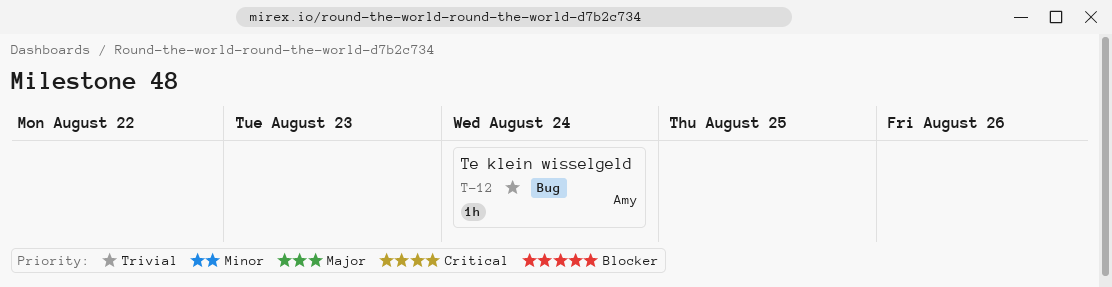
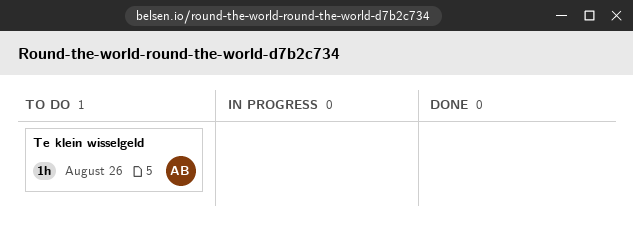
Te klein wisselgeld, due: Aug 24 -> Aug 26

